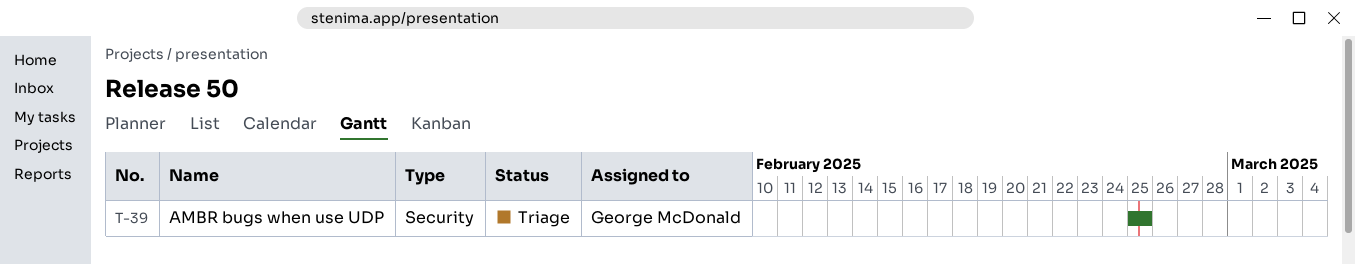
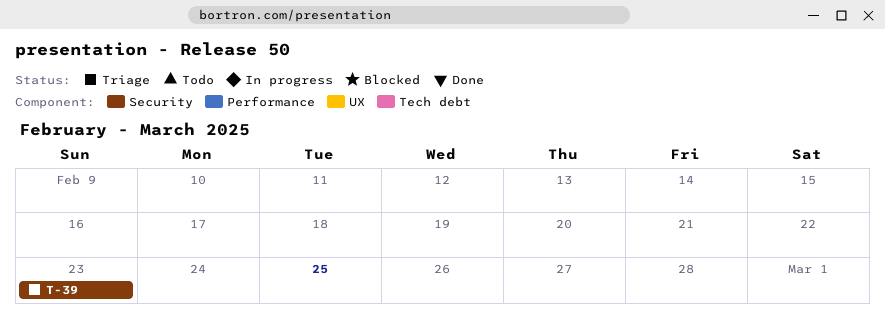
T-39, start: Feb 25 -> Feb 23
T-39, due: Feb 25 -> Feb 23

